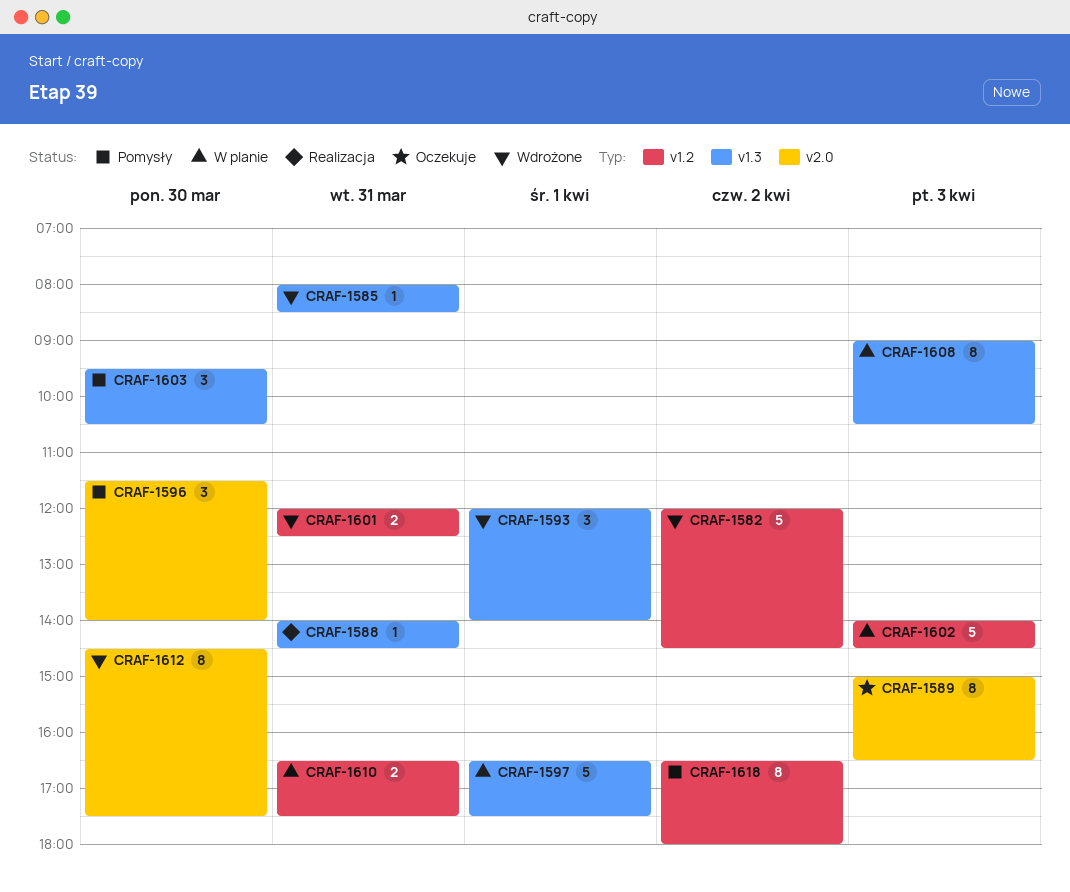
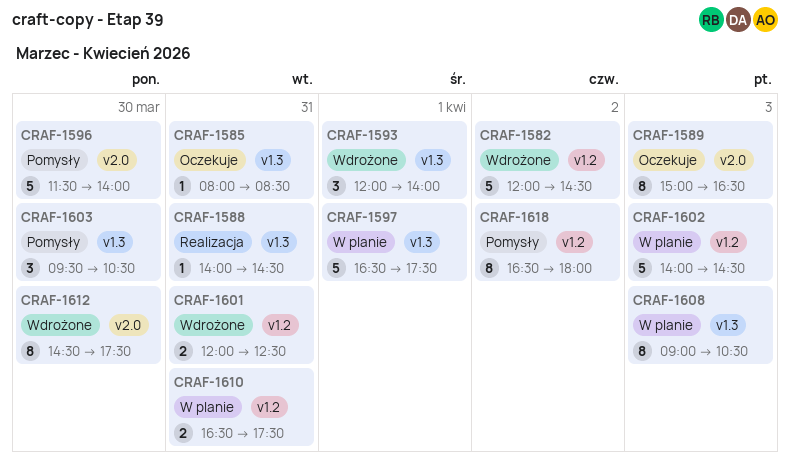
CRAF-1585, status: Wdrożone -> Oczekuje
CRAF-1596, estimate: 3 -> 5

